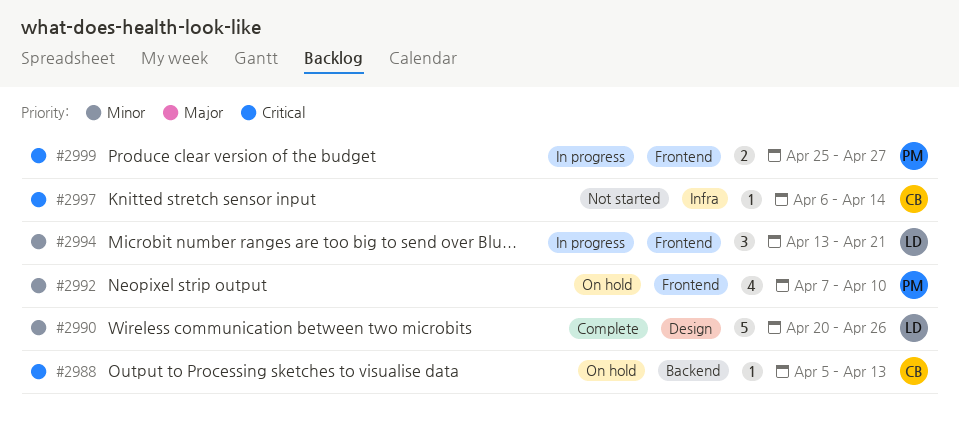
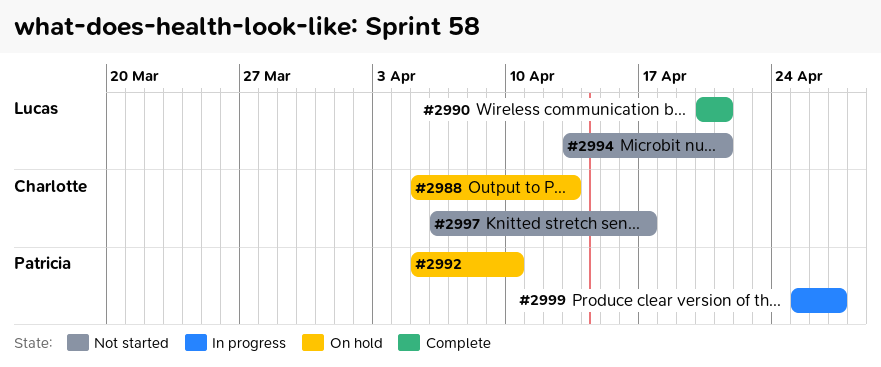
#2990, due: Apr 26 -> Apr 21
#2992, start: Apr 7 -> Apr 5
#2994, status: In progress -> Not started
#2997, due: Apr 14 -> Apr 17

